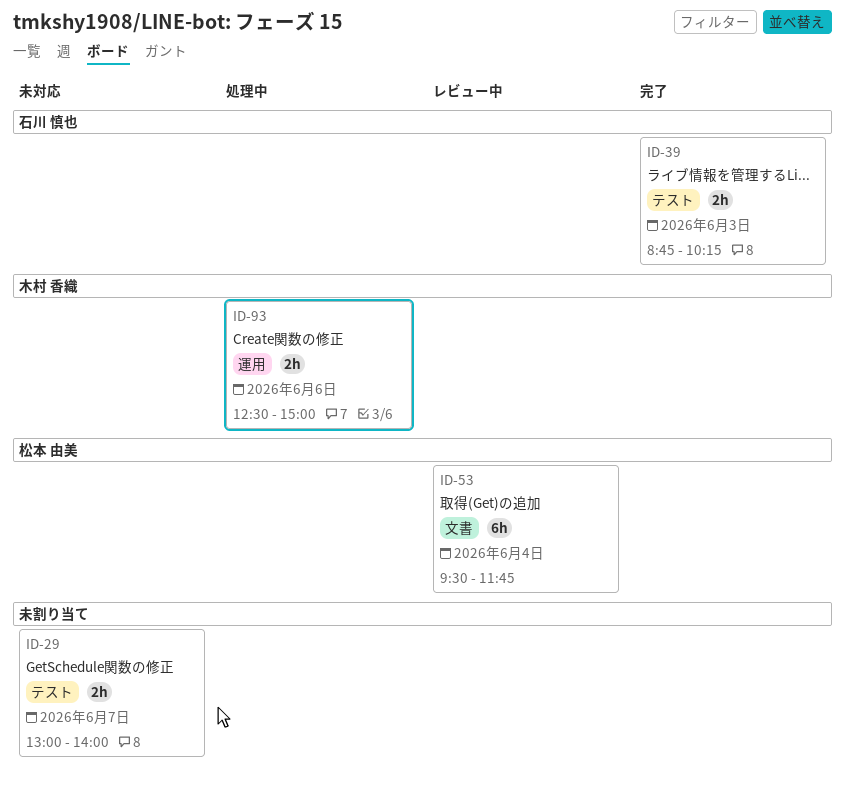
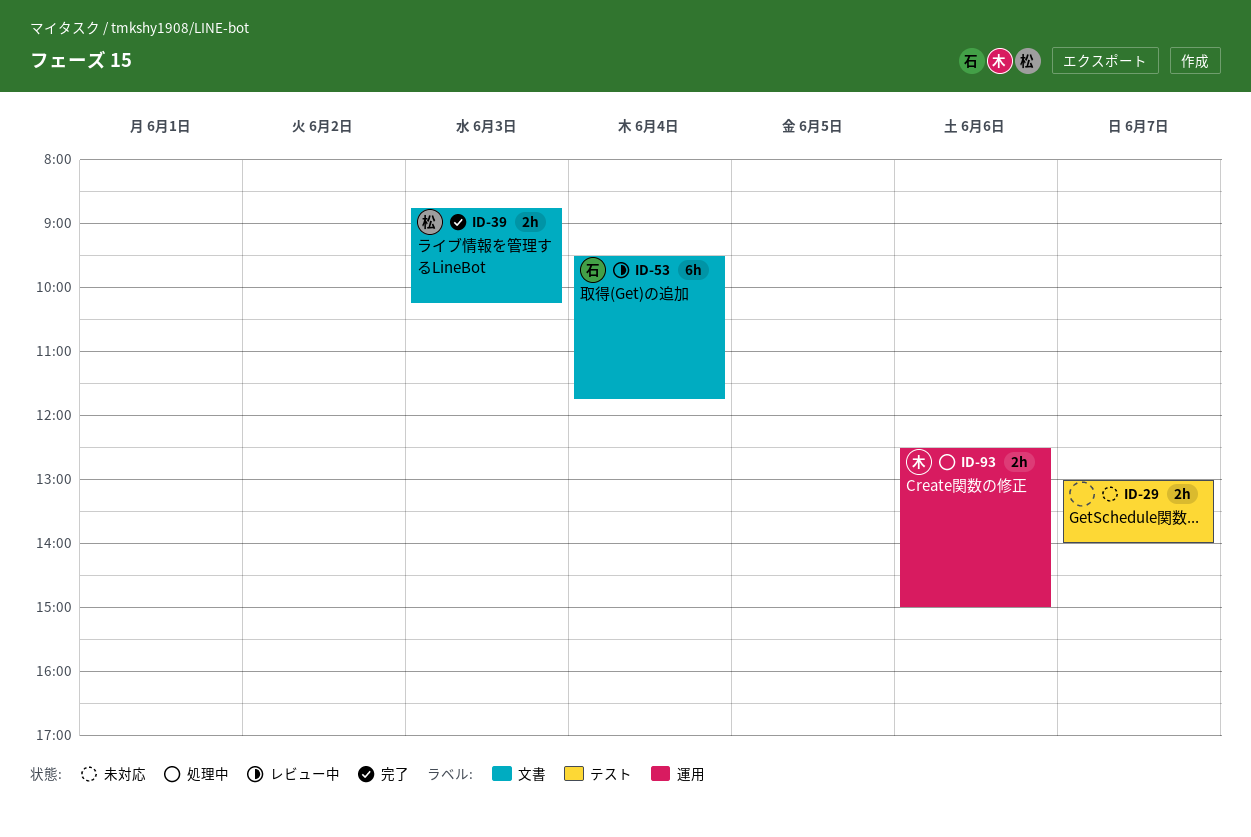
ID-39, owner: 石川 慎也 -> 松本 由美
ID-39, label: テスト -> 文書
ID-53, owner: 松本 由美 -> 石川 慎也

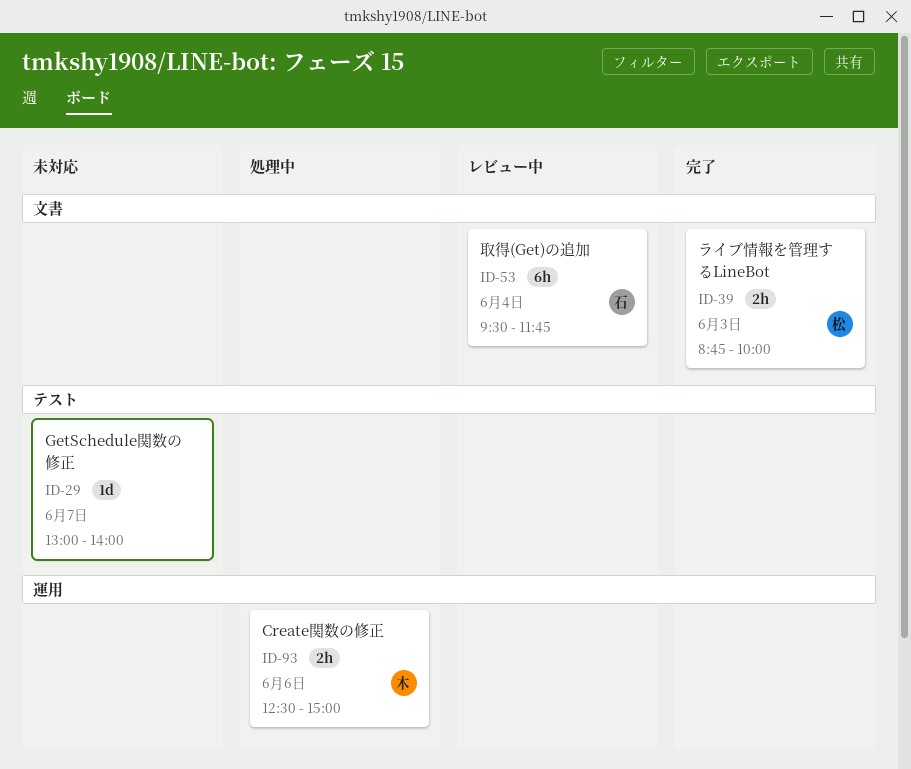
ID-29, estimate: 2h -> 1d
ID-39, ends: 10:15 -> 10:00

